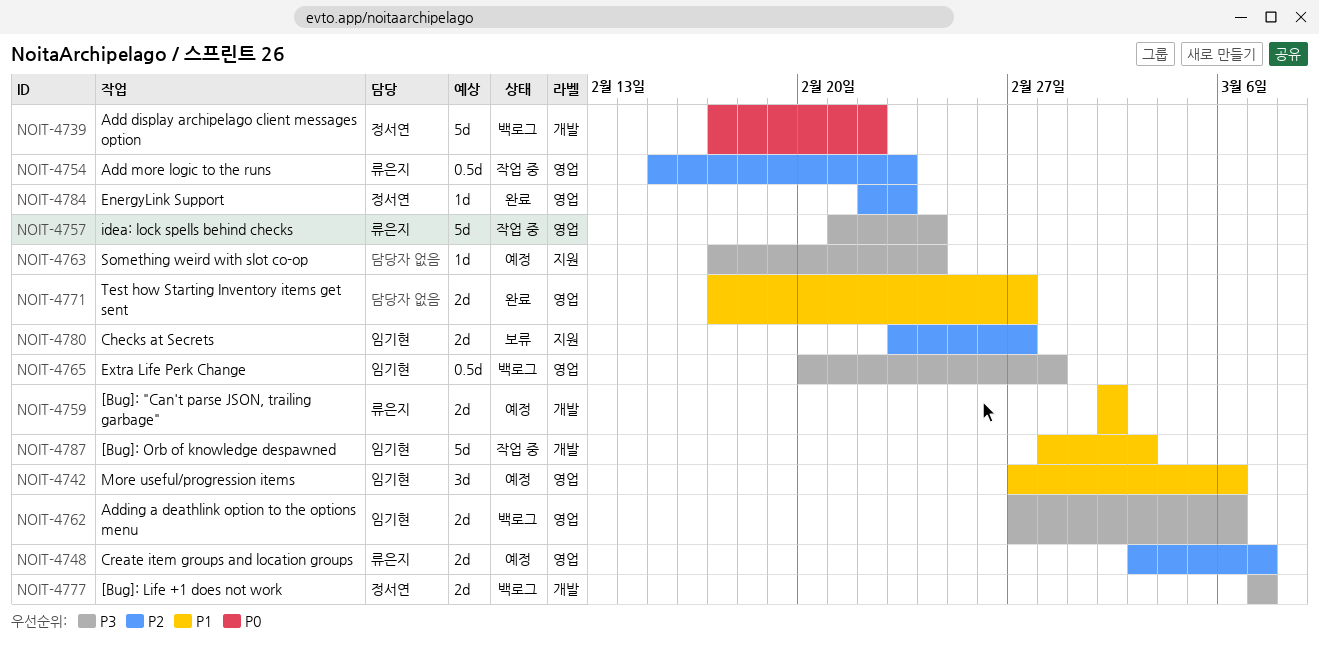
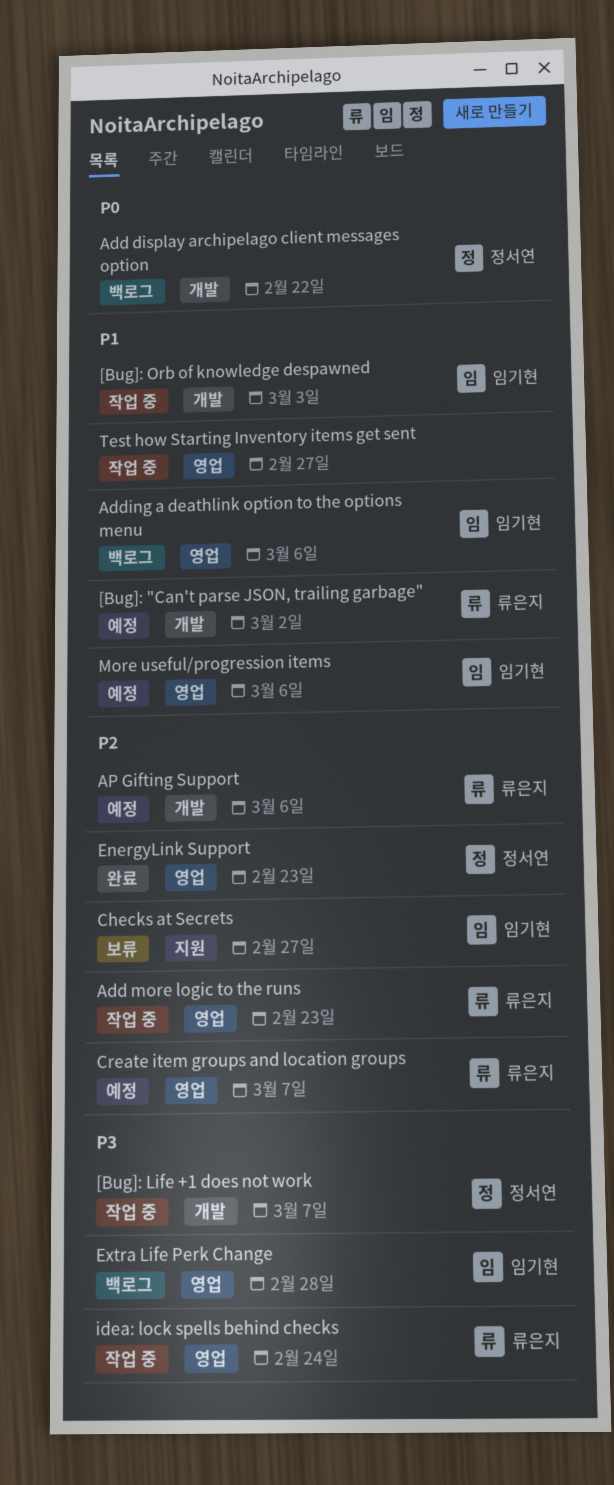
[Bug]: Life +1 does not work, status: 백로그 -> 작업 중
Adding a deathlink option to the options menu, priority: P3 -> P1
AP Gifting Support: none -> present
Something weird with slot co-op: present -> none
Test how Starting Inventory items get sent, status: 완료 -> 작업 중

